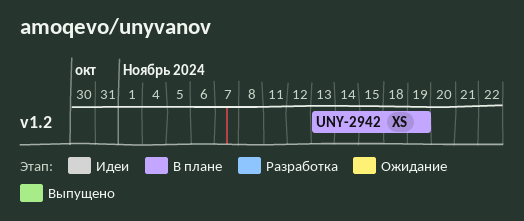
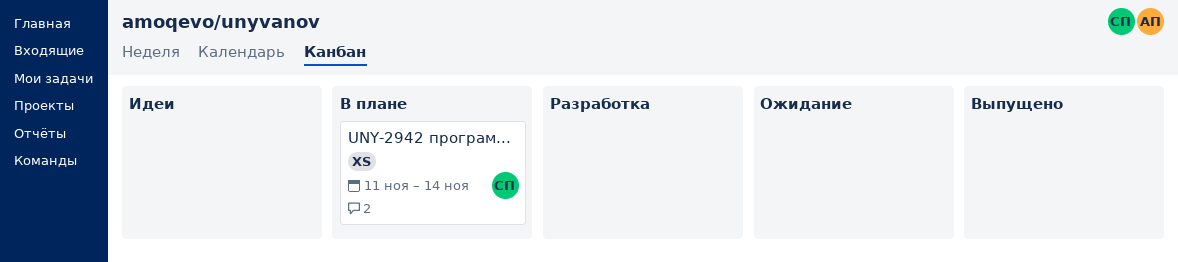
UNY-2942, start: Nov 13 -> Nov 11
UNY-2942, due: Nov 19 -> Nov 14

